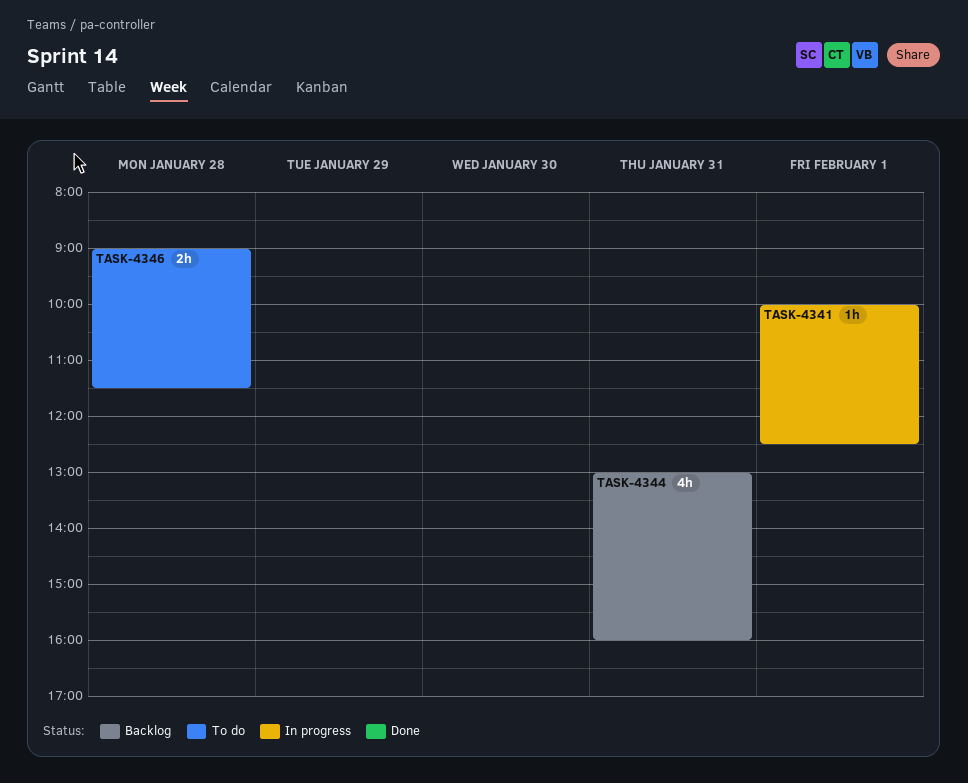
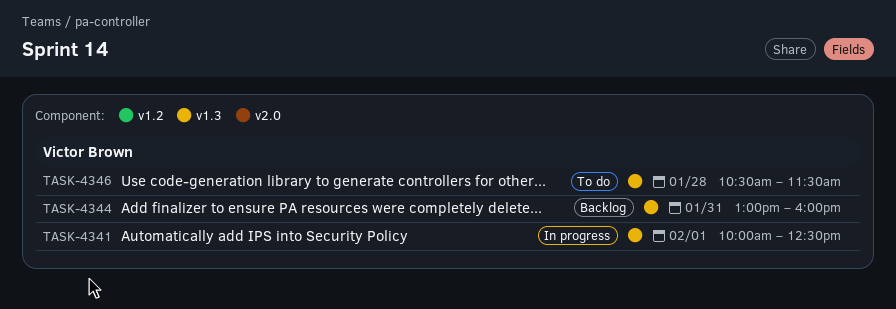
TASK-4346, begins: 09:00 -> 10:30

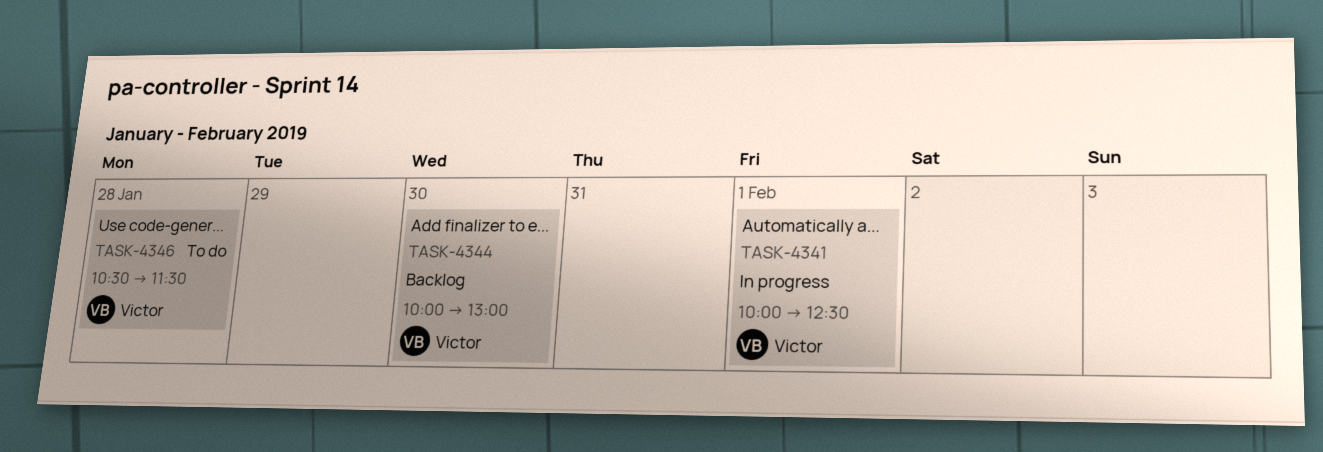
TASK-4344, day: Jan 31 -> Jan 30
TASK-4344, begins: 13:00 -> 10:00
TASK-4344, ends: 16:00 -> 13:00

